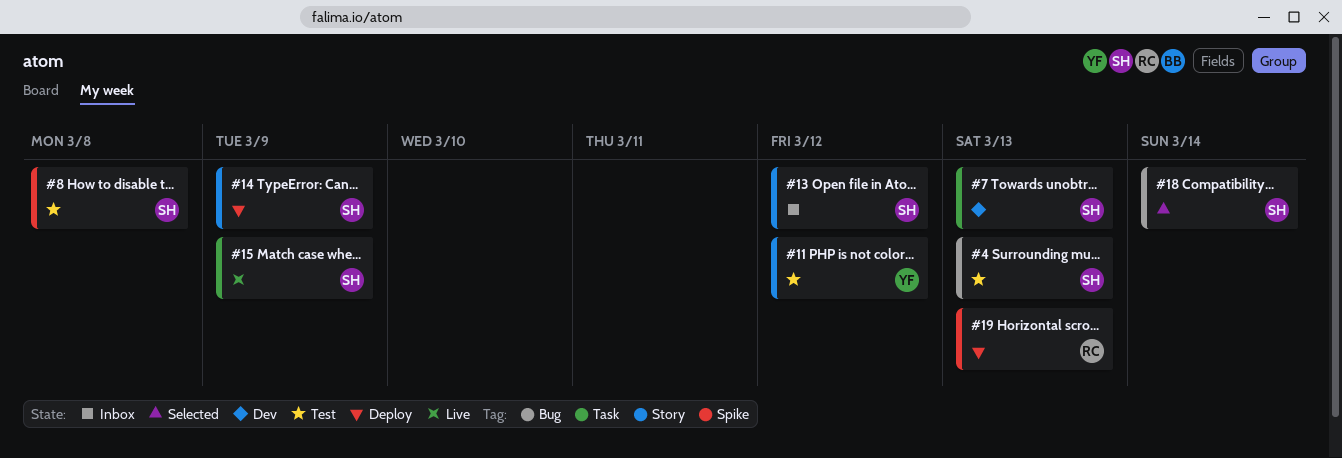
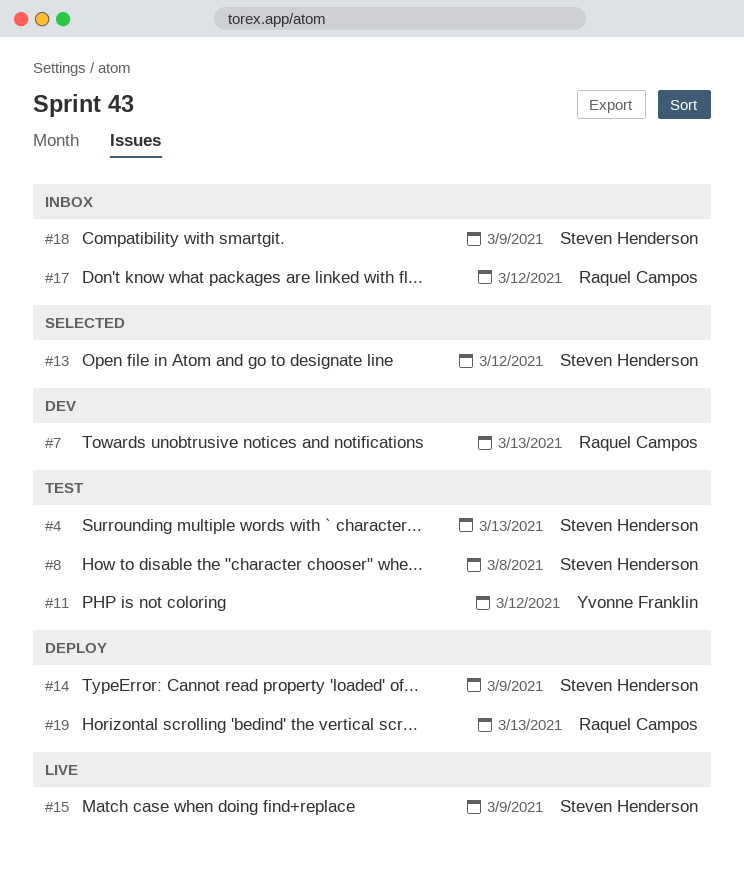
#7, owner: Steven Henderson -> Raquel Campos
#13, status: Inbox -> Selected
#17: none -> present
#18, status: Selected -> Inbox
#18, due: Mar 14 -> Mar 9

